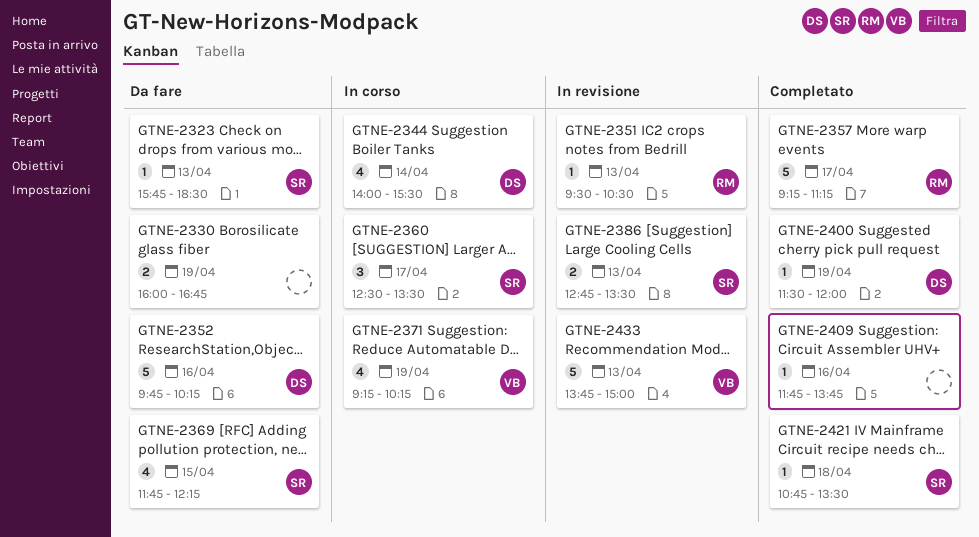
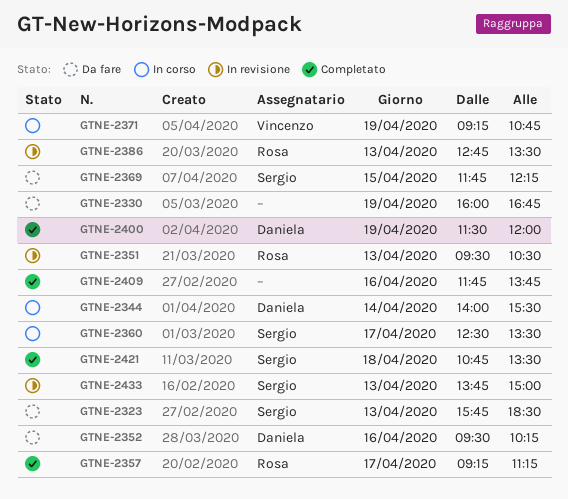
GTNE-2352, begins: 09:45 -> 09:30
GTNE-2371, ends: 10:15 -> 10:45
GTNE-2386, owner: Sergio -> Rosa
GTNE-2433, owner: Vincenzo -> Sergio

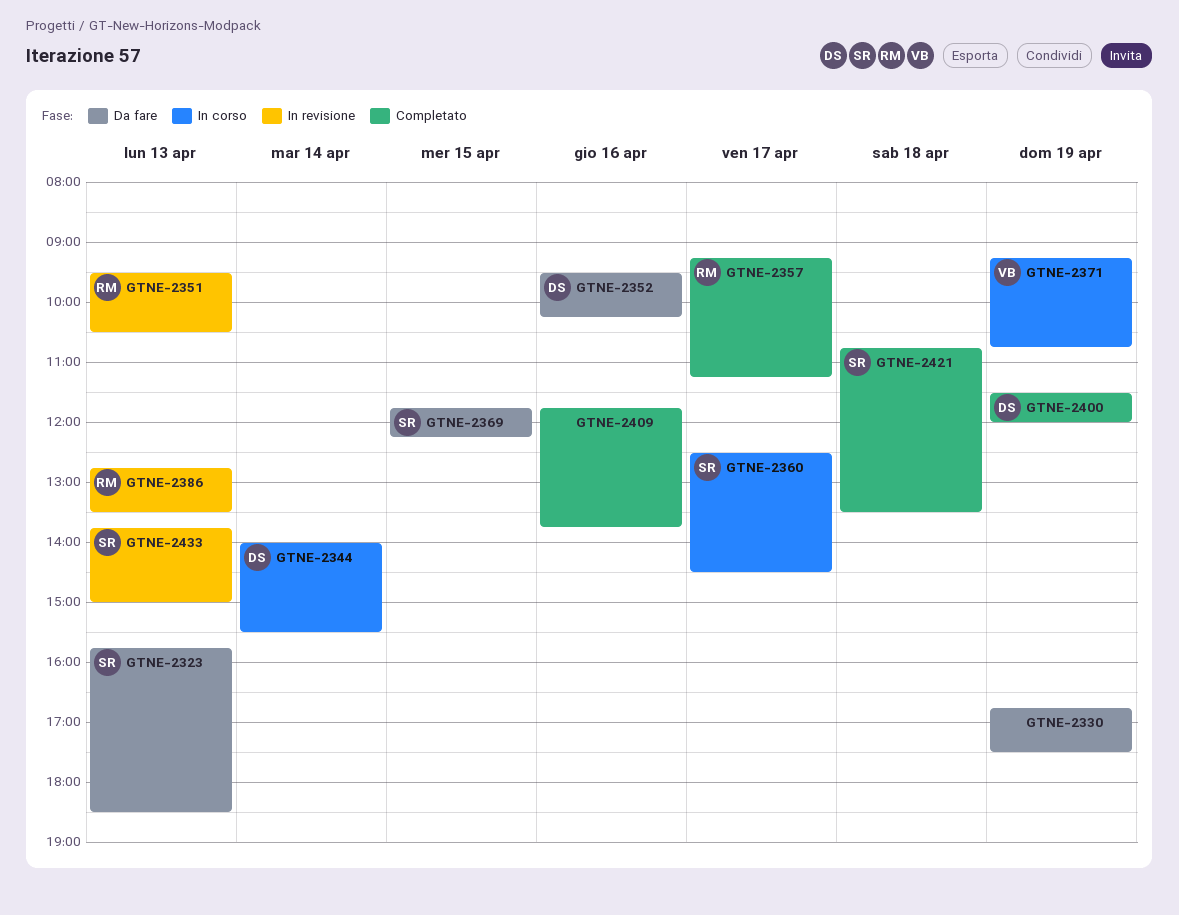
GTNE-2330, begins: 16:00 -> 16:45
GTNE-2330, ends: 16:45 -> 17:30
GTNE-2360, ends: 13:30 -> 14:30

